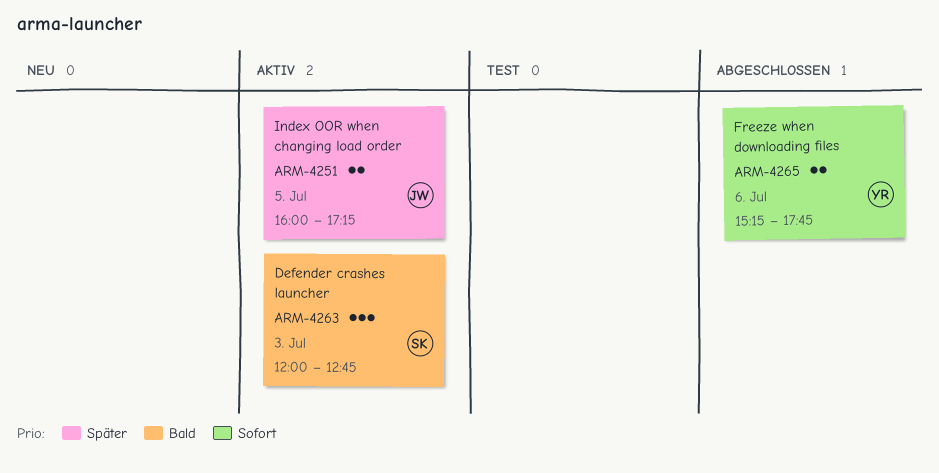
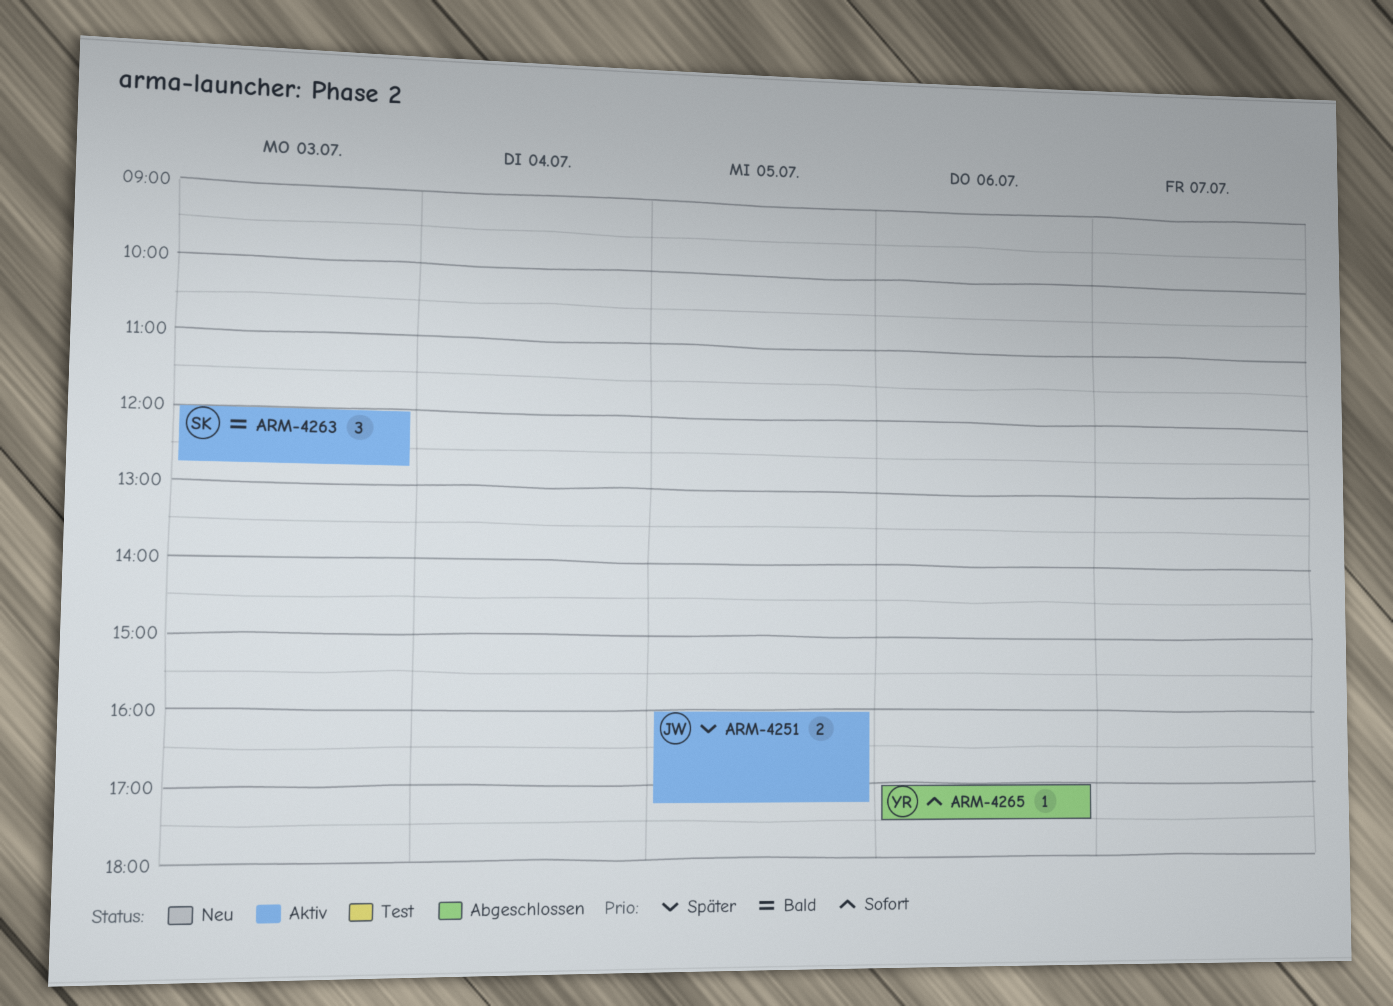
ARM-4265, estimate: 2 -> 1
ARM-4265, begins: 15:15 -> 17:00
ARM-4265, ends: 17:45 -> 17:30

